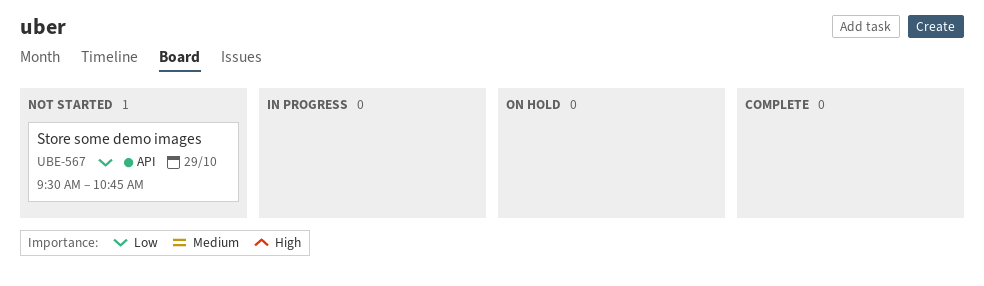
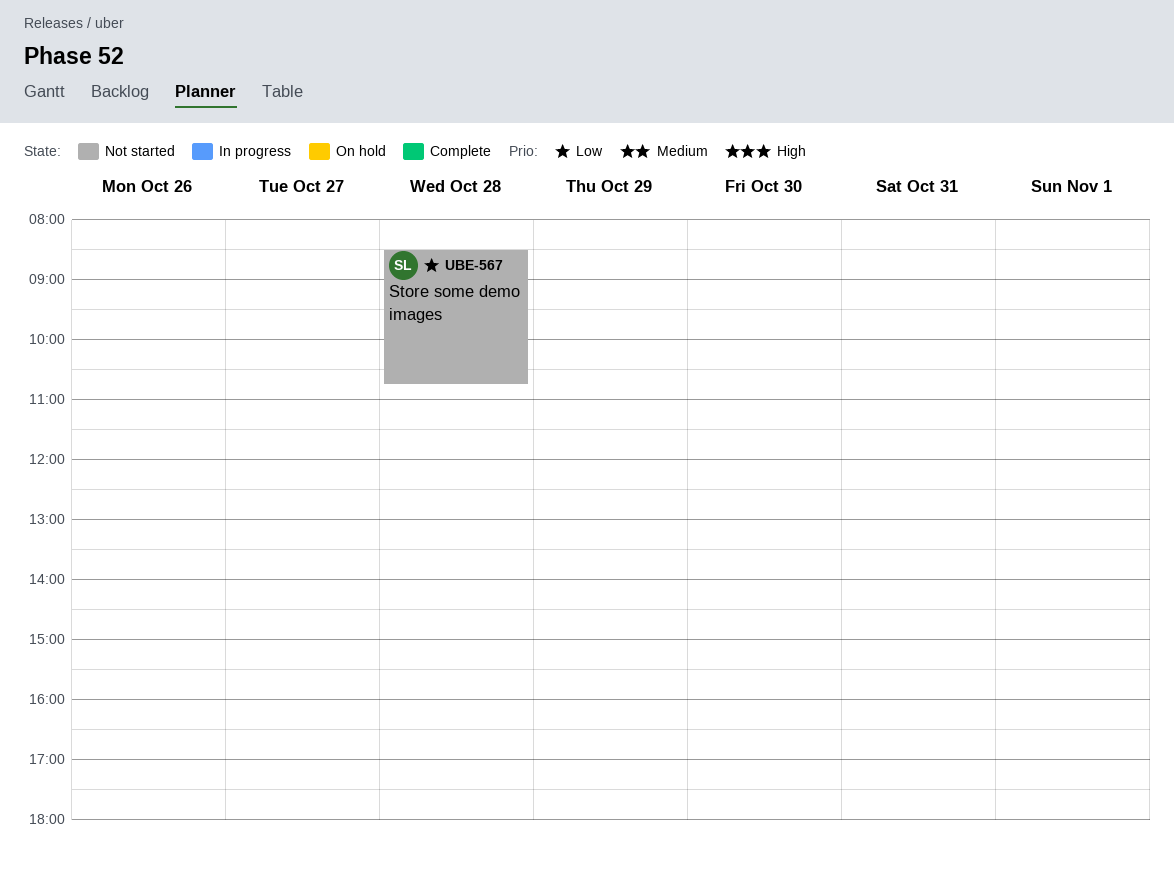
UBE-567, day: Oct 29 -> Oct 28
UBE-567, begins: 09:30 -> 08:30

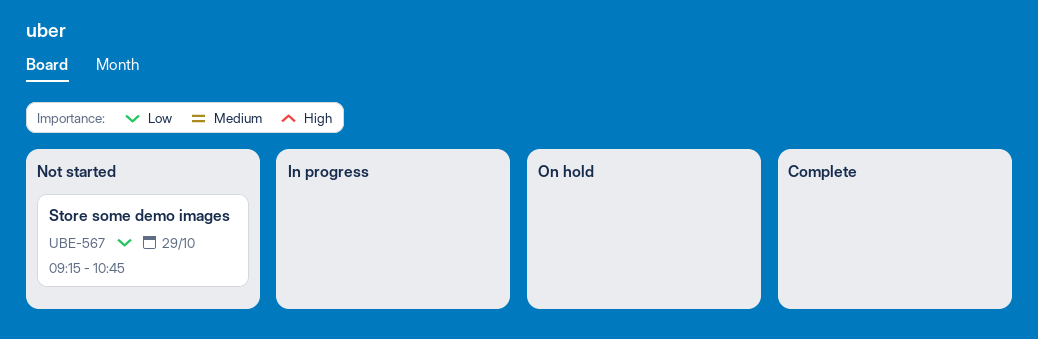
UBE-567, day: Oct 28 -> Oct 29
UBE-567, begins: 08:30 -> 09:15

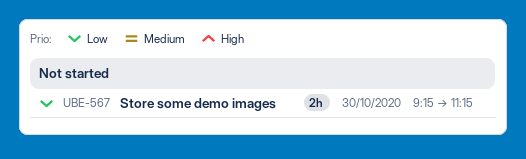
UBE-567, day: Oct 29 -> Oct 30
UBE-567, ends: 10:45 -> 11:15

